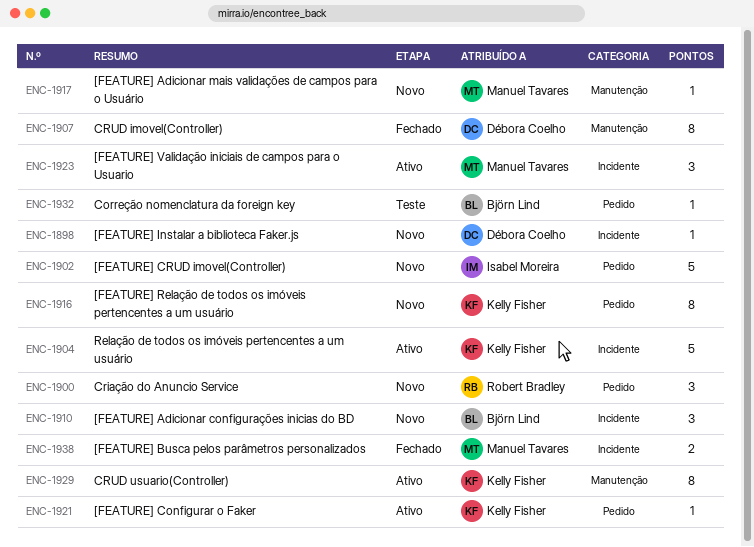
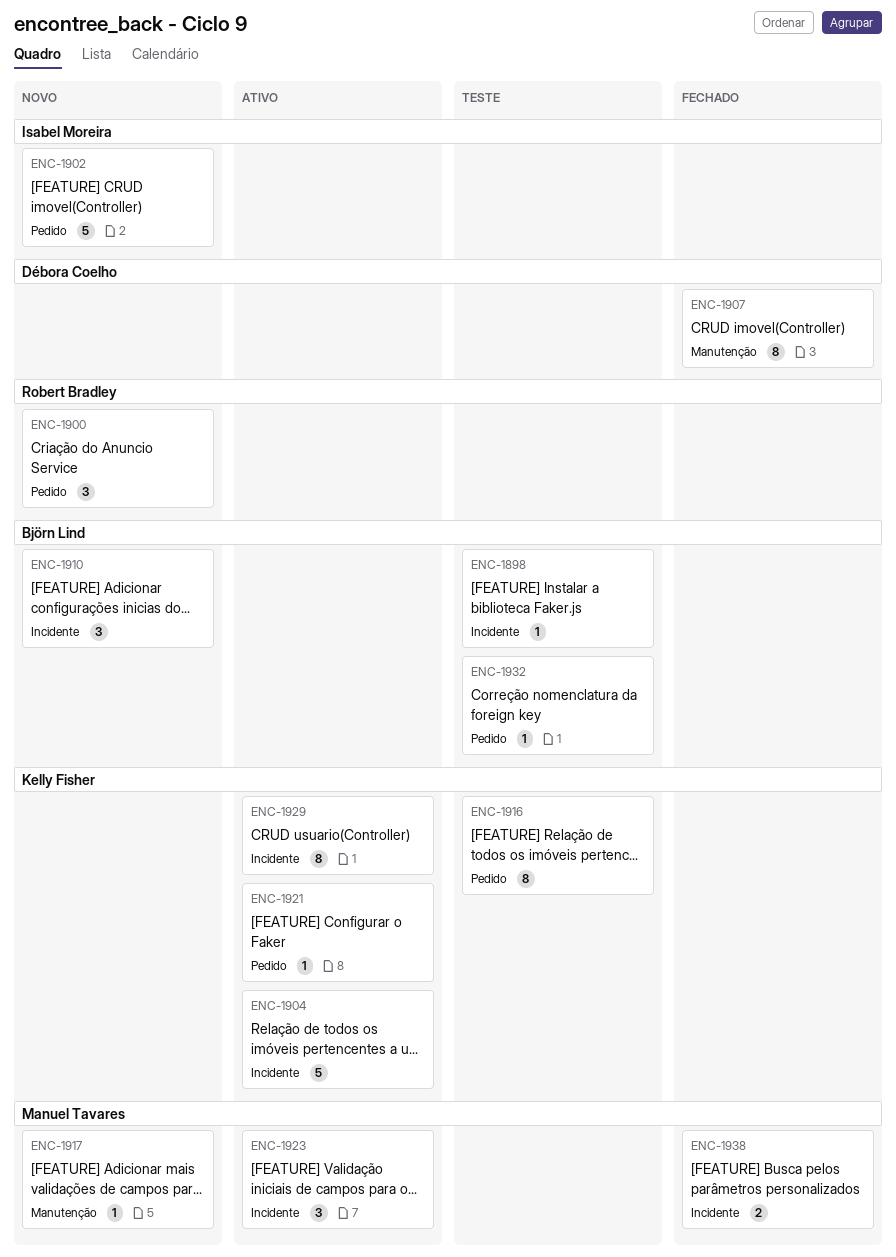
ENC-1898, status: Novo -> Teste
ENC-1898, owner: Débora Coelho -> Björn Lind
ENC-1916, status: Novo -> Teste
ENC-1929, label: Manutenção -> Incidente

